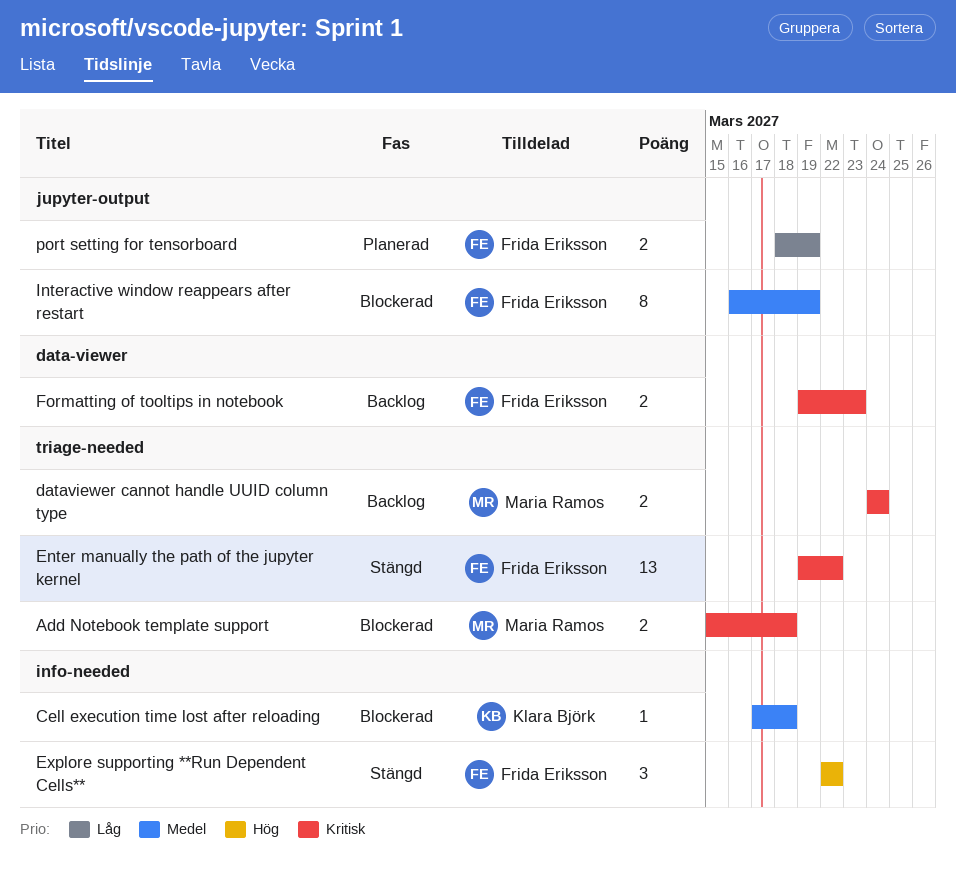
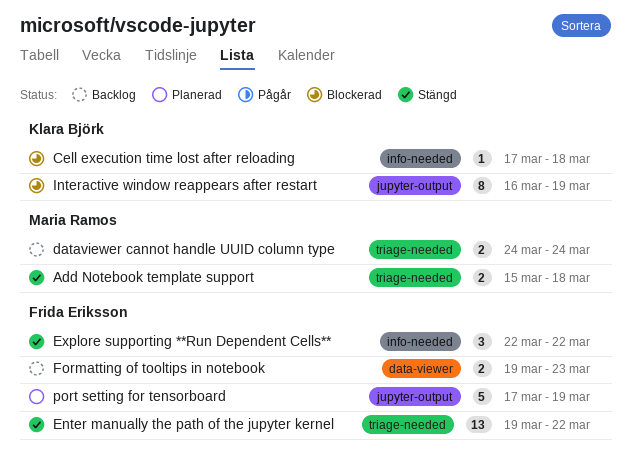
Add Notebook template support, status: Blockerad -> Stängd
Interactive window reappears after restart, owner: Frida Eriksson -> Klara Björk
port setting for tensorboard, estimate: 2 -> 5
port setting for tensorboard, start: Mar 18 -> Mar 17

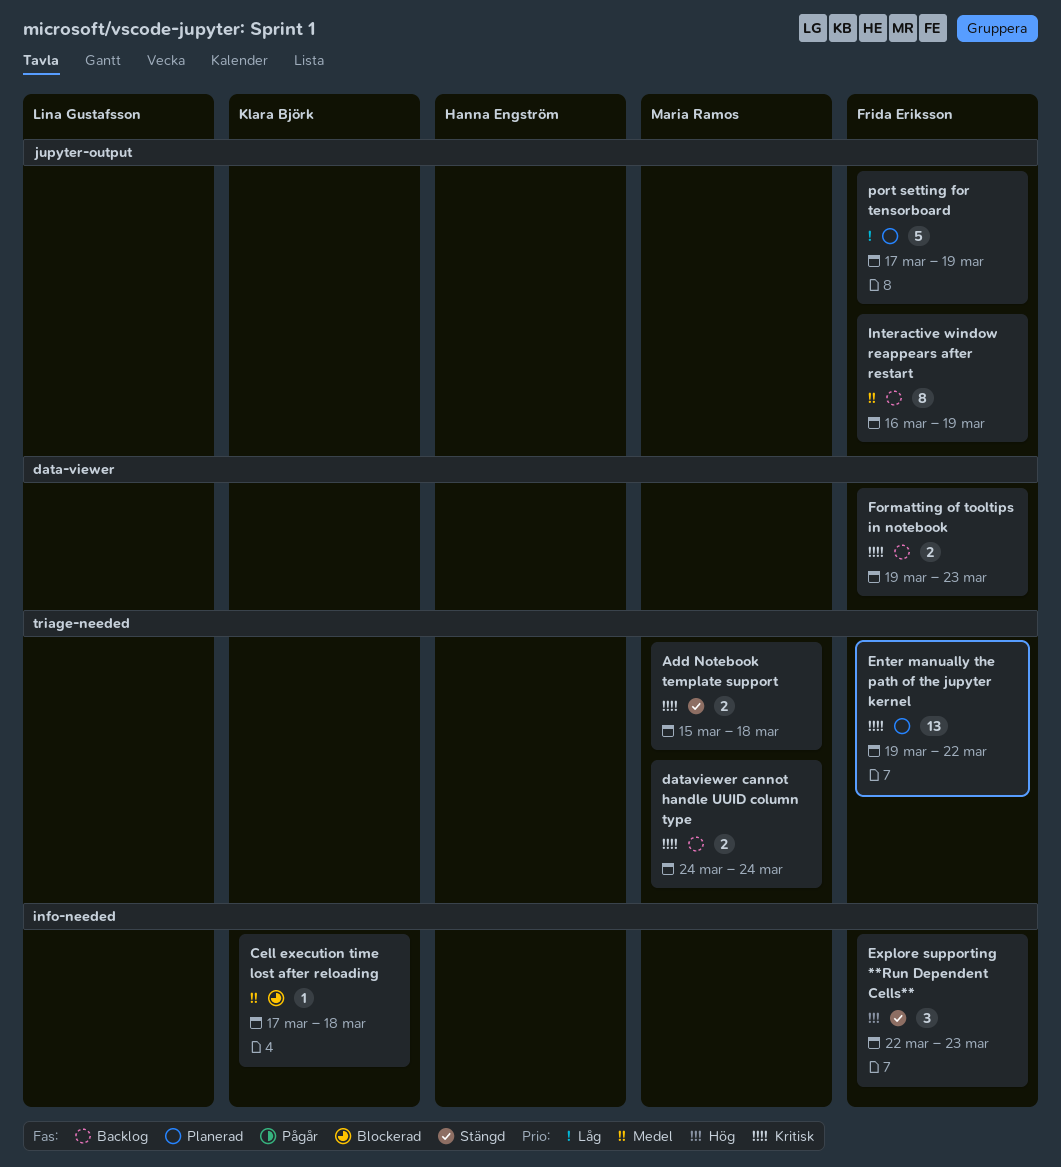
Enter manually the path of the jupyter kernel, status: Stängd -> Planerad
Explore supporting **Run Dependent Cells**, due: Mar 22 -> Mar 23
Interactive window reappears after restart, status: Blockerad -> Backlog
Interactive window reappears after restart, owner: Klara Björk -> Frida Eriksson

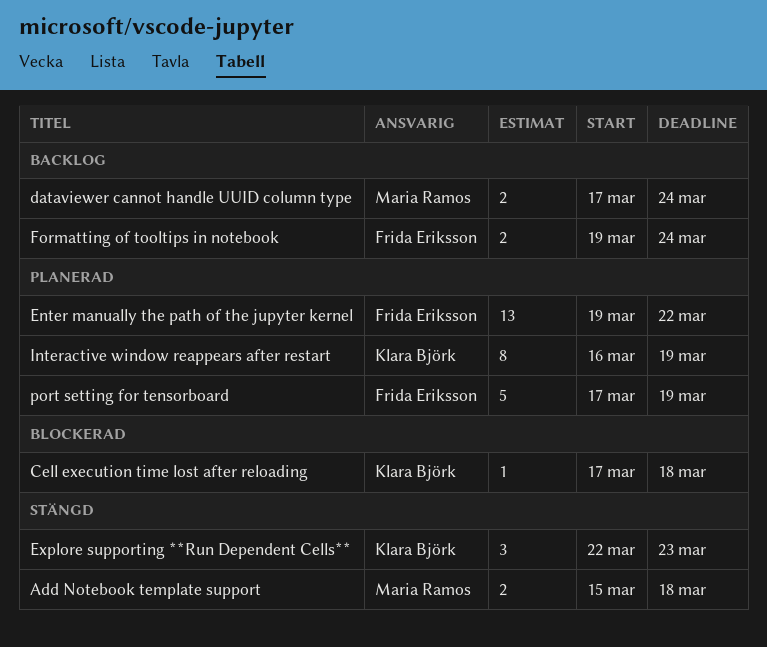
dataviewer cannot handle UUID column type, start: Mar 24 -> Mar 17
Explore supporting **Run Dependent Cells**, owner: Frida Eriksson -> Klara Björk
Formatting of tooltips in notebook, due: Mar 23 -> Mar 24
Interactive window reappears after restart, status: Backlog -> Planerad
Interactive window reappears after restart, owner: Frida Eriksson -> Klara Björk

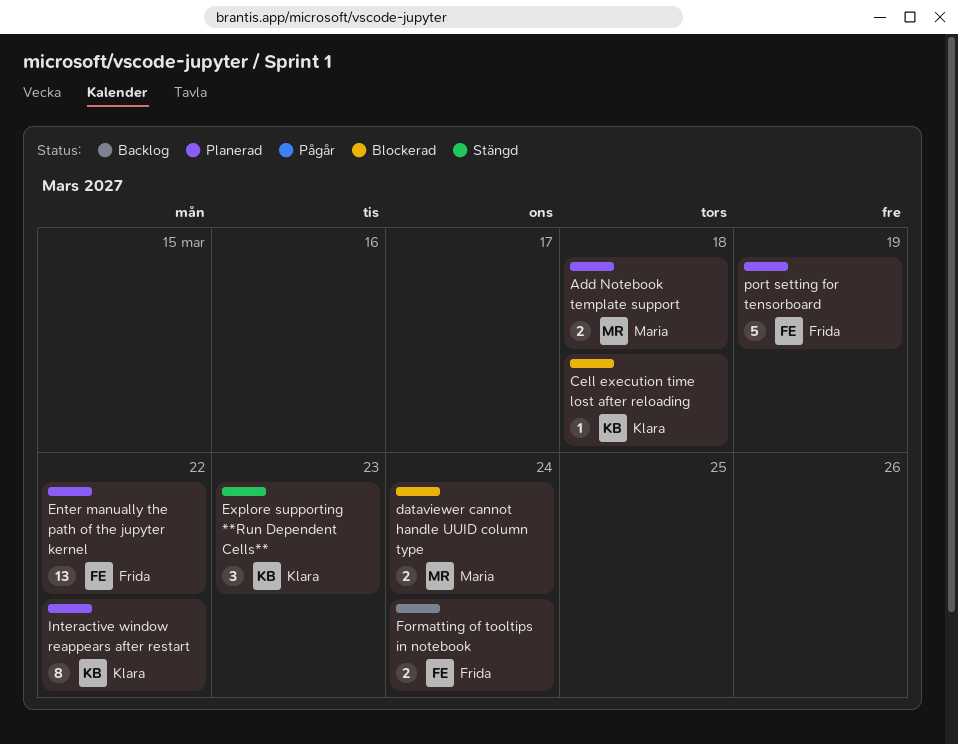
Add Notebook template support, status: Stängd -> Planerad
dataviewer cannot handle UUID column type, status: Backlog -> Blockerad
Interactive window reappears after restart, due: Mar 19 -> Mar 22

